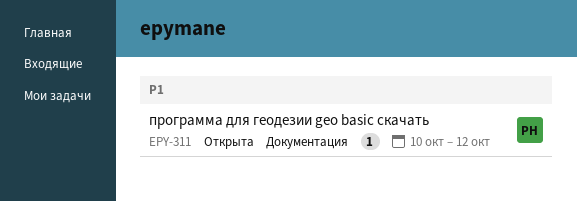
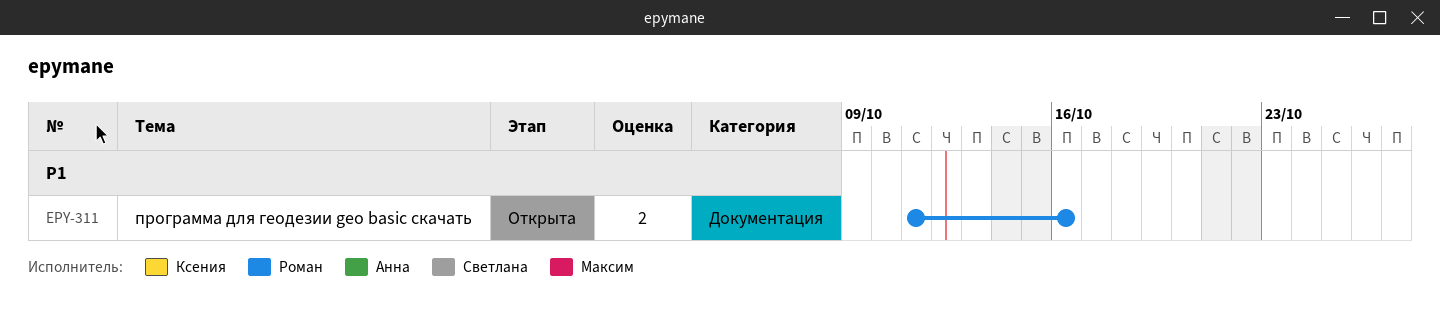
EPY-311, estimate: 1 -> 2
EPY-311, start: Oct 10 -> Oct 11
EPY-311, due: Oct 12 -> Oct 16

